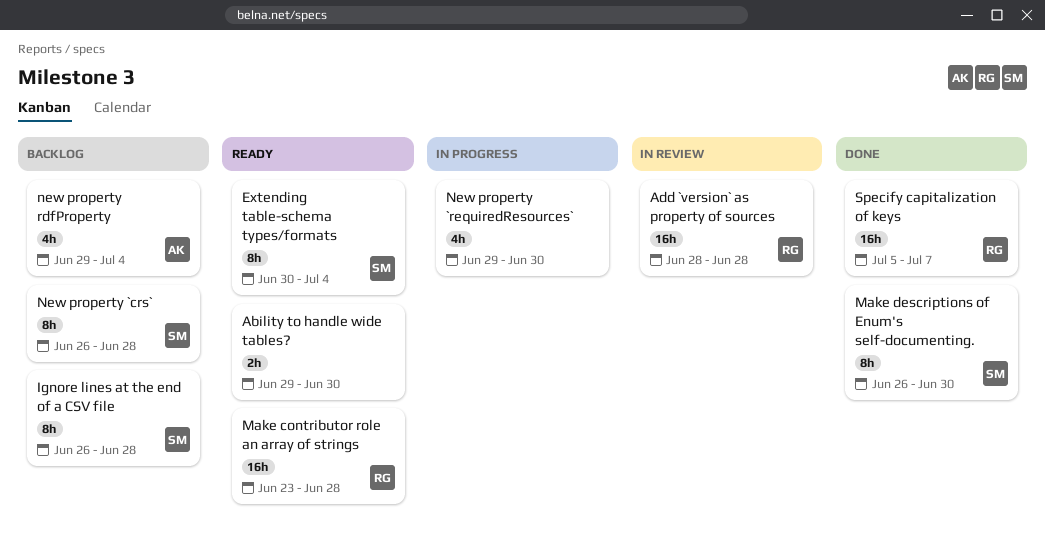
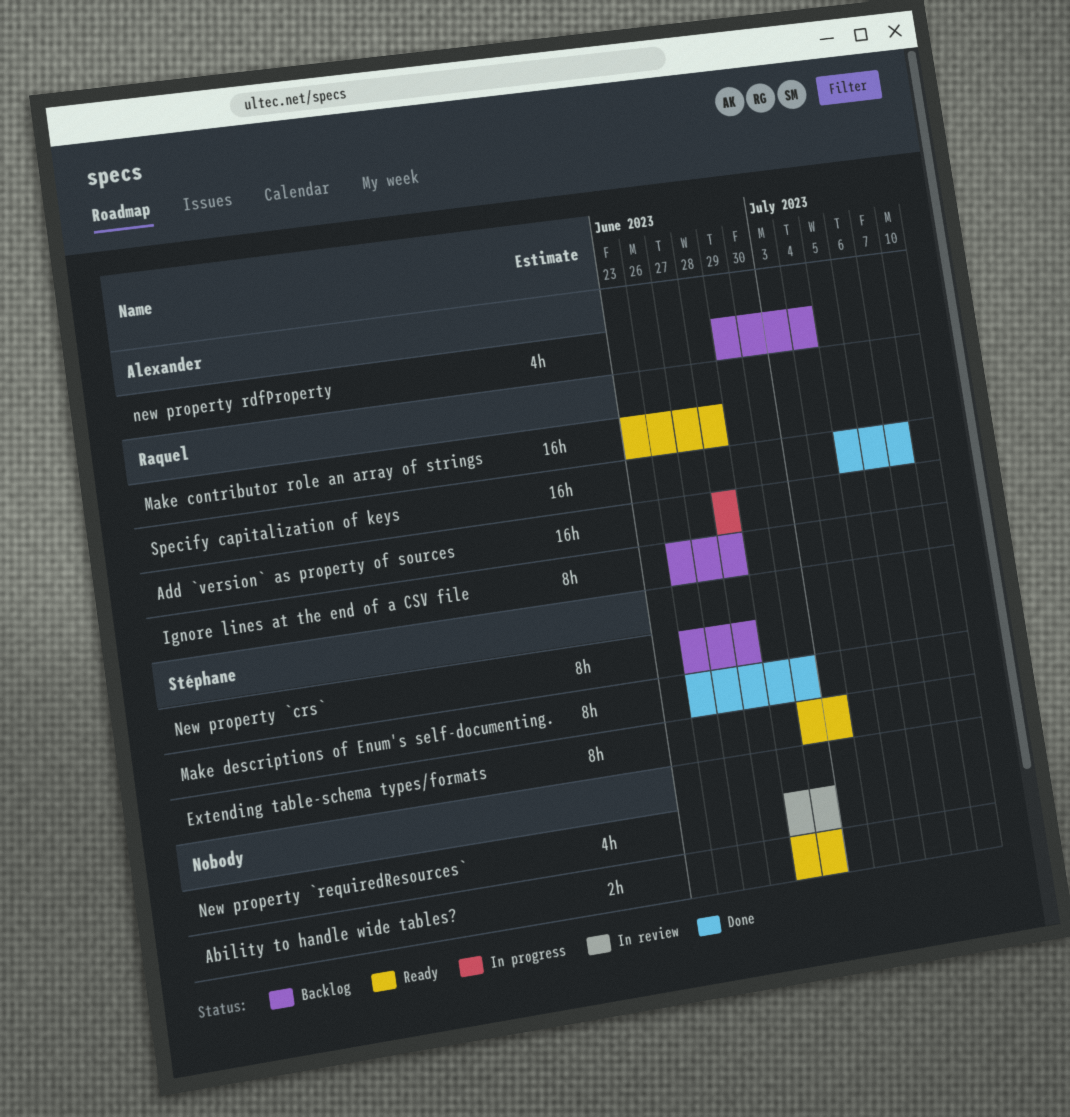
Add `version` as property of sources, status: In review -> In progress
Extending table-schema types/formats, due: Jul 4 -> Jul 3
Ignore lines at the end of a CSV file, owner: Stéphane -> Raquel
New property `requiredResources`, status: In progress -> In review

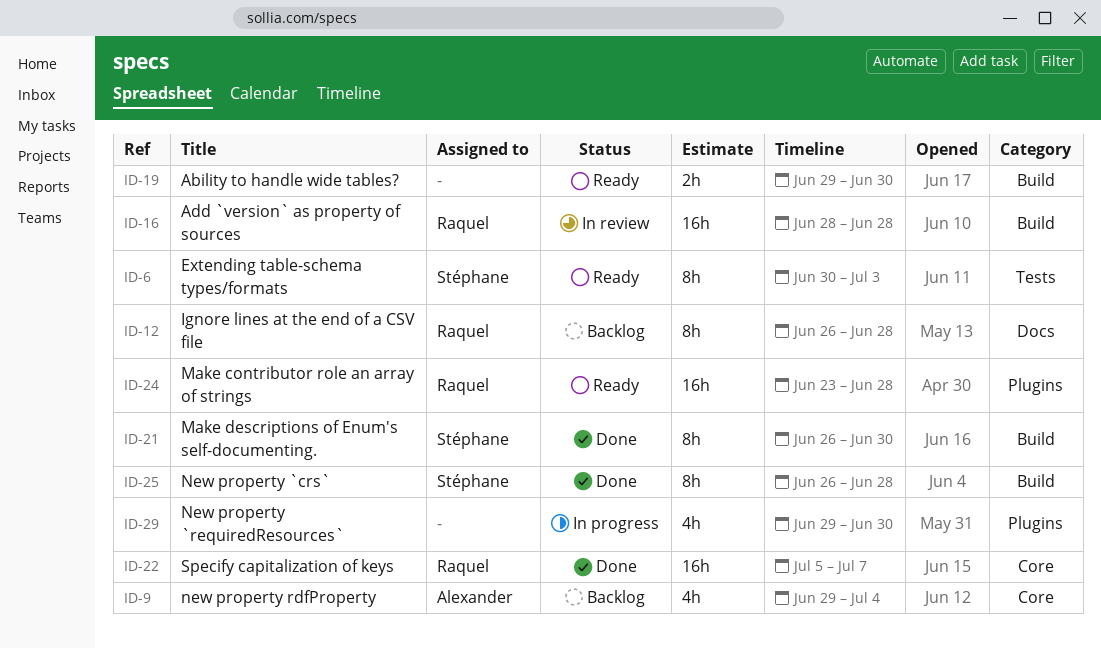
Add `version` as property of sources, status: In progress -> In review
New property `crs`, status: Backlog -> Done
New property `requiredResources`, status: In review -> In progress

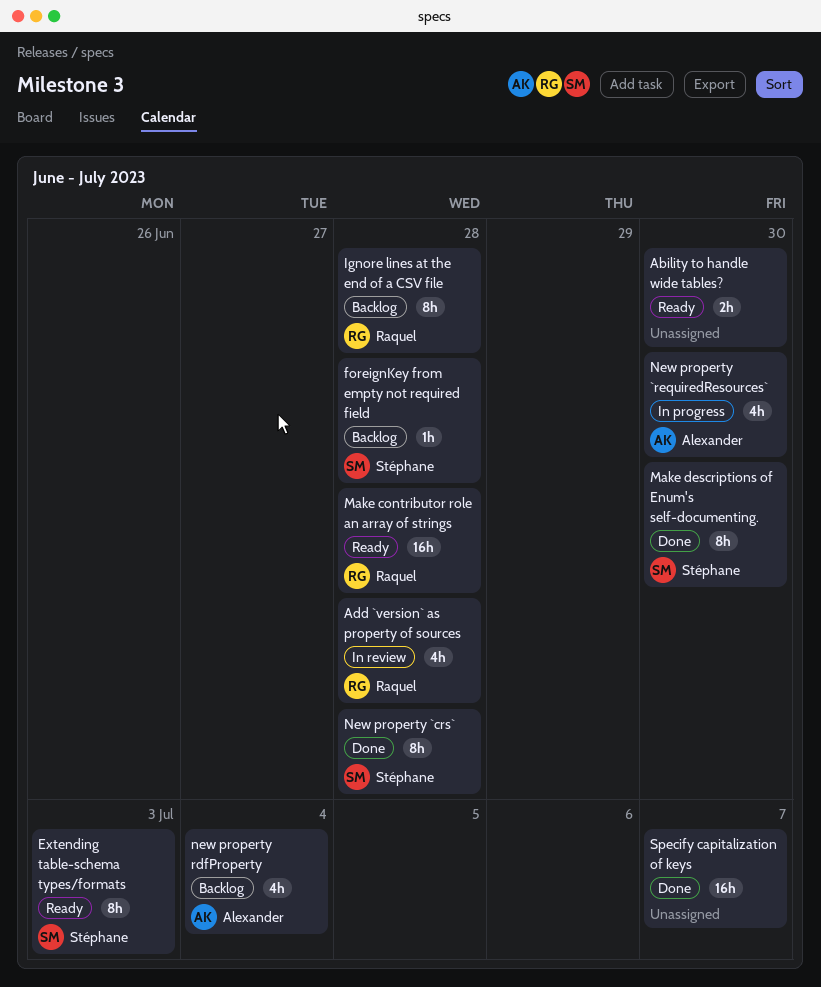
Add `version` as property of sources, estimate: 16h -> 4h
foreignKey from empty not required field: none -> present
New property `requiredResources`, owner: none -> Alexander
Specify capitalization of keys, owner: Raquel -> none

